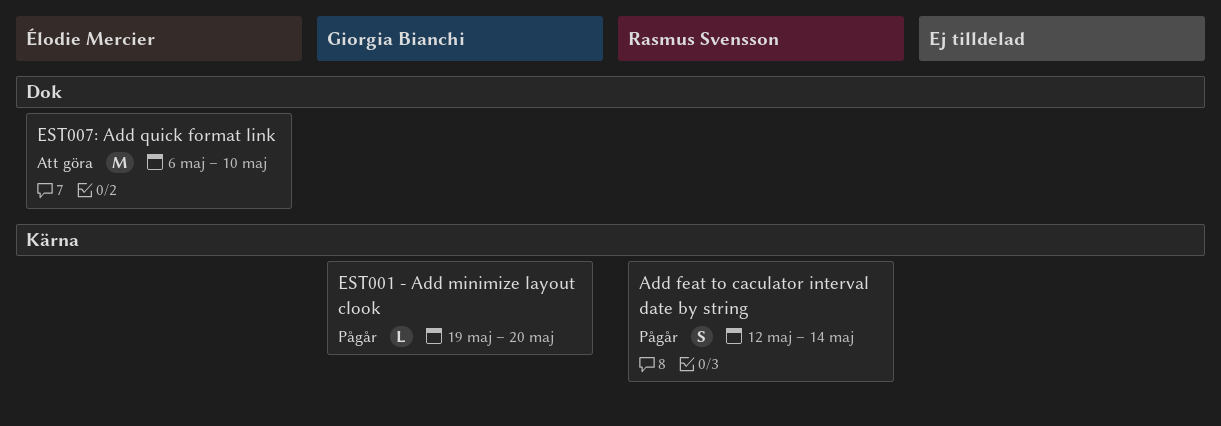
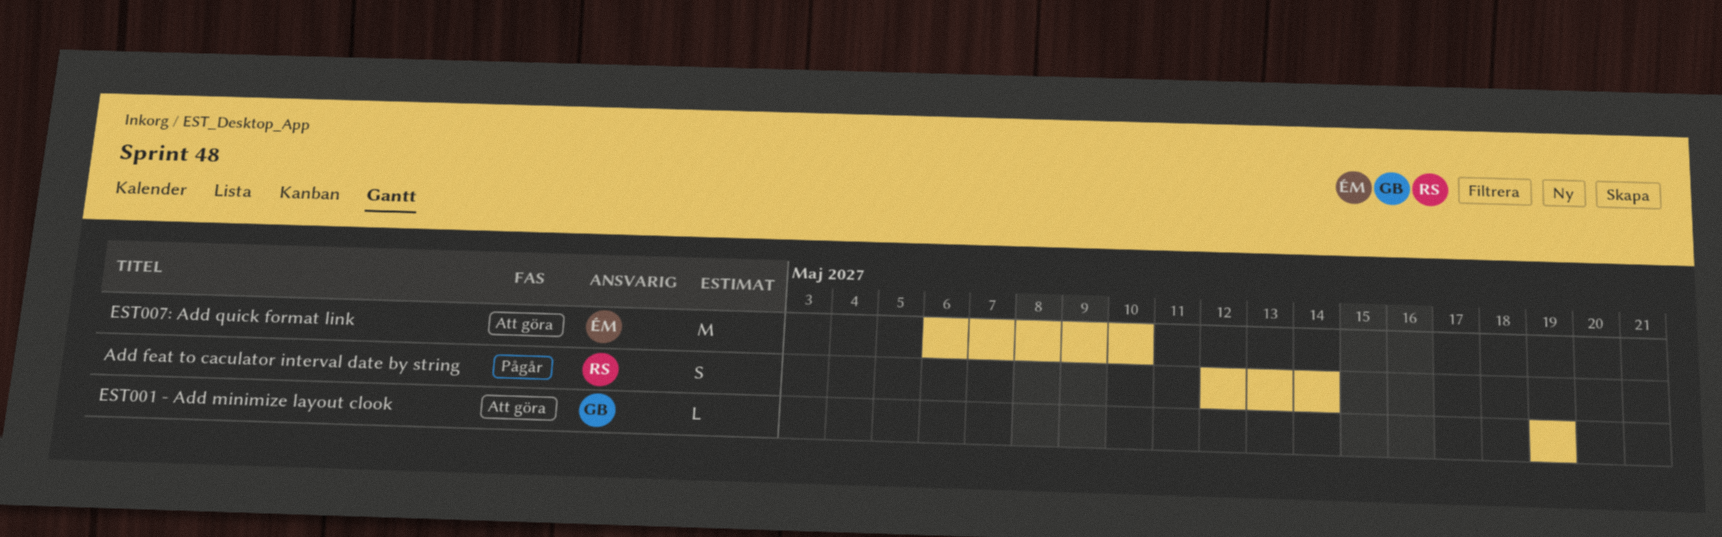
EST001 - Add minimize layout clook, status: Pågår -> Att göra
EST001 - Add minimize layout clook, due: May 20 -> May 19

